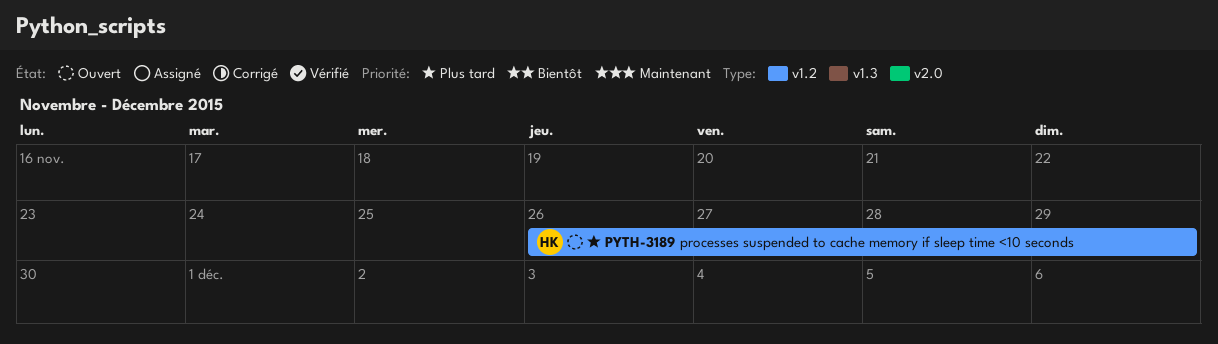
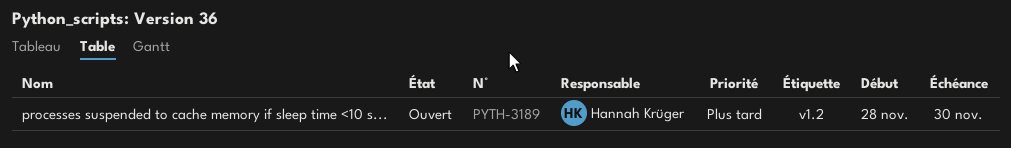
PYTH-3189, start: Nov 26 -> Nov 28
PYTH-3189, due: Nov 29 -> Nov 30

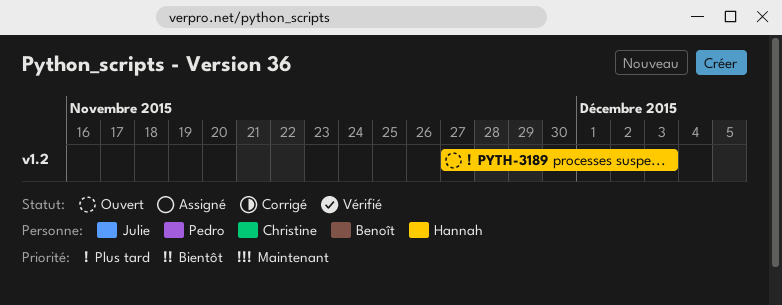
PYTH-3189, start: Nov 28 -> Nov 27
PYTH-3189, due: Nov 30 -> Dec 3

